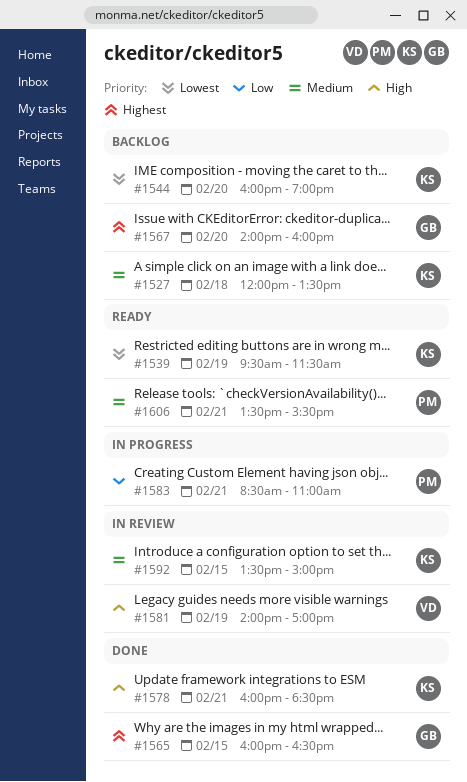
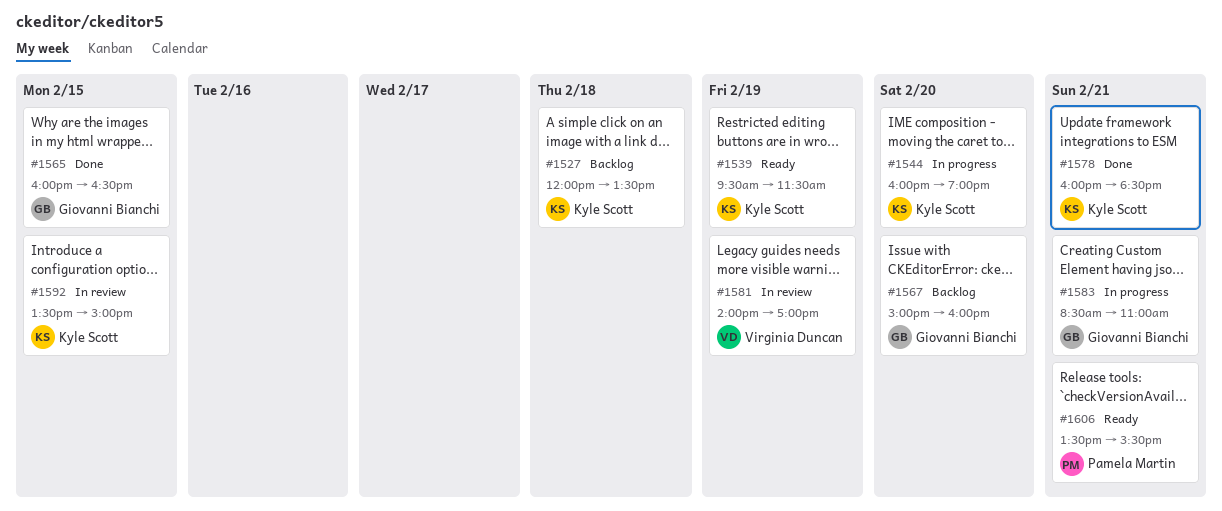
#1544, status: Backlog -> In progress
#1567, begins: 14:00 -> 15:00
#1583, owner: Pamela Martin -> Giovanni Bianchi

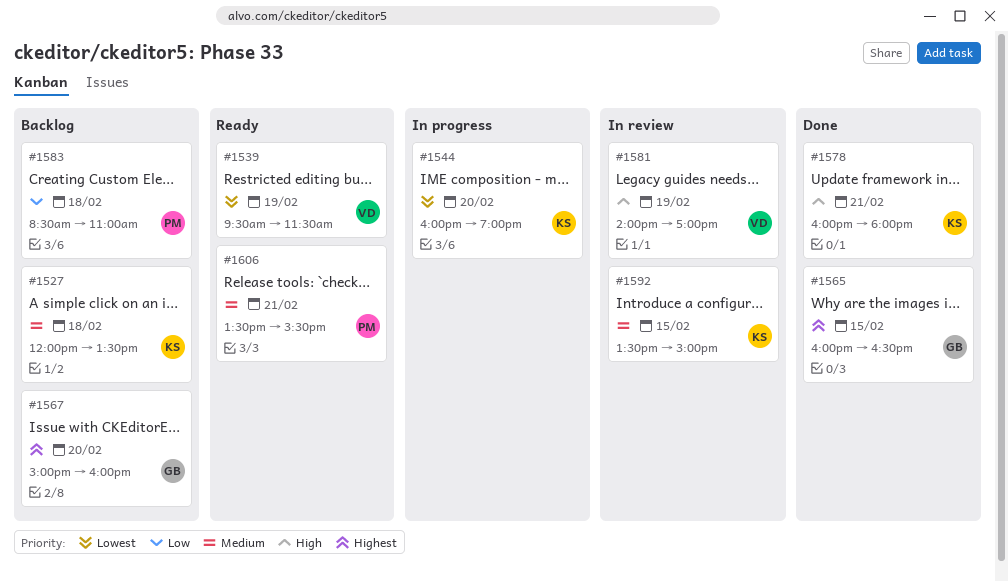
#1539, owner: Kyle Scott -> Virginia Duncan
#1578, ends: 18:30 -> 18:00
#1583, status: In progress -> Backlog
#1583, owner: Giovanni Bianchi -> Pamela Martin
#1583, day: Feb 21 -> Feb 18

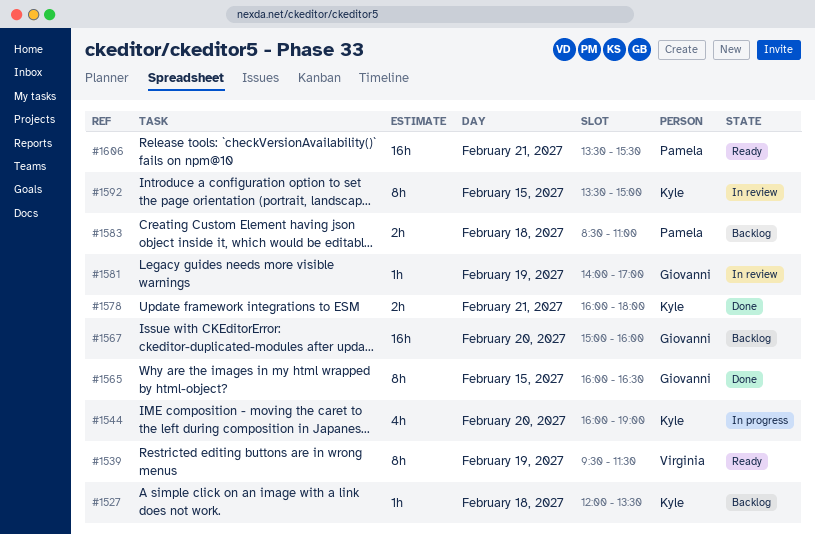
#1581, owner: Virginia -> Giovanni

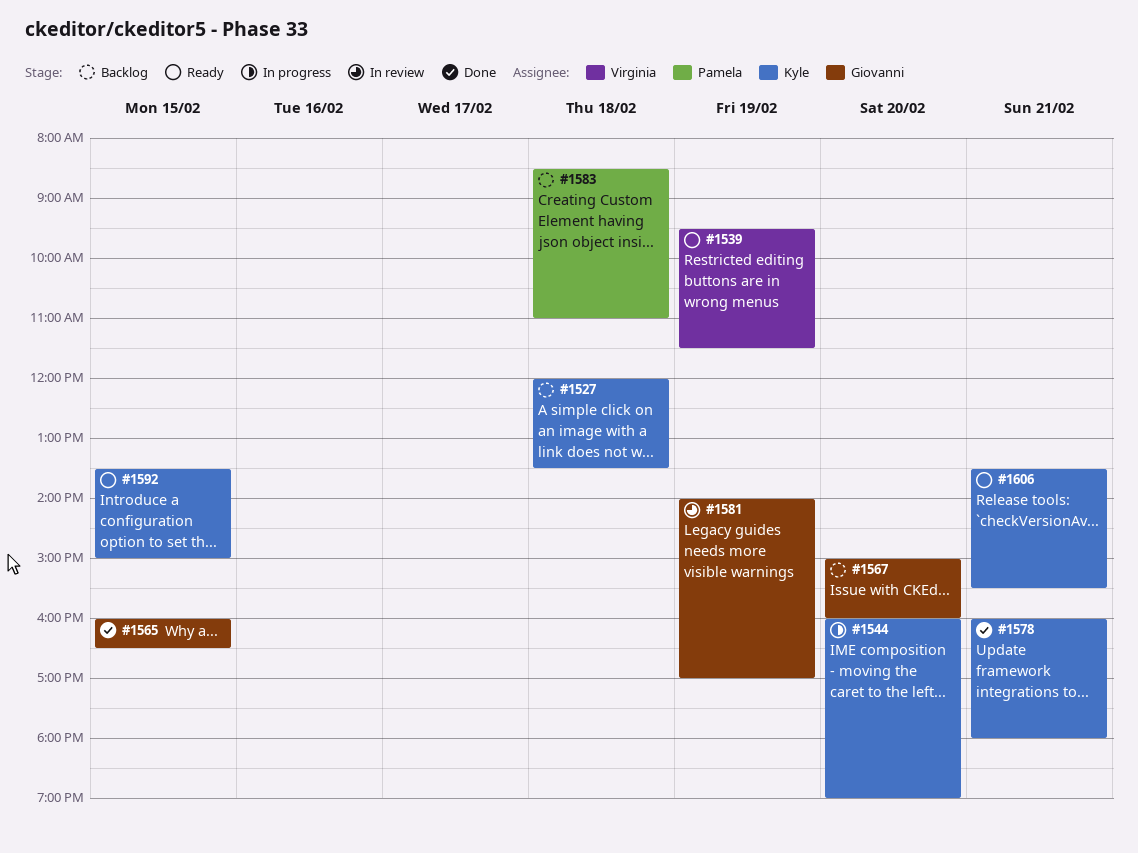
#1592, status: In review -> Ready
#1606, owner: Pamela -> Kyle

